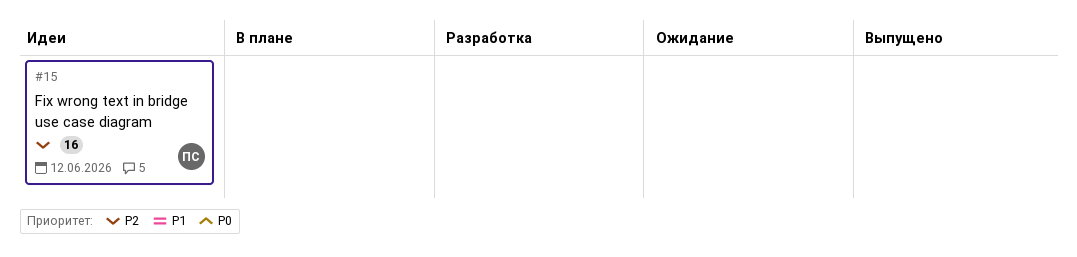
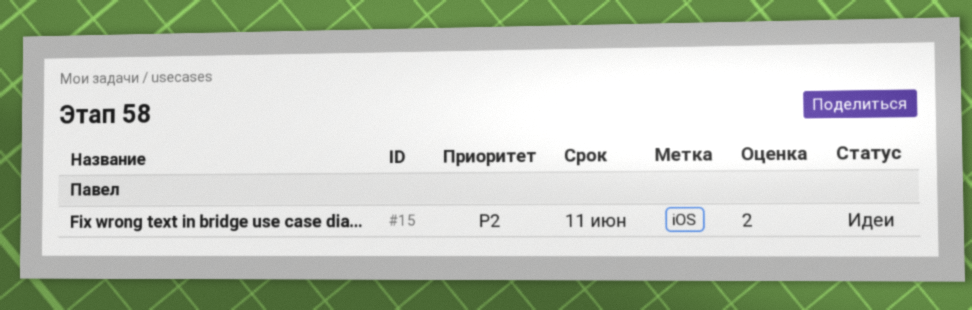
#15, estimate: 16 -> 2
#15, due: Jun 12 -> Jun 11

